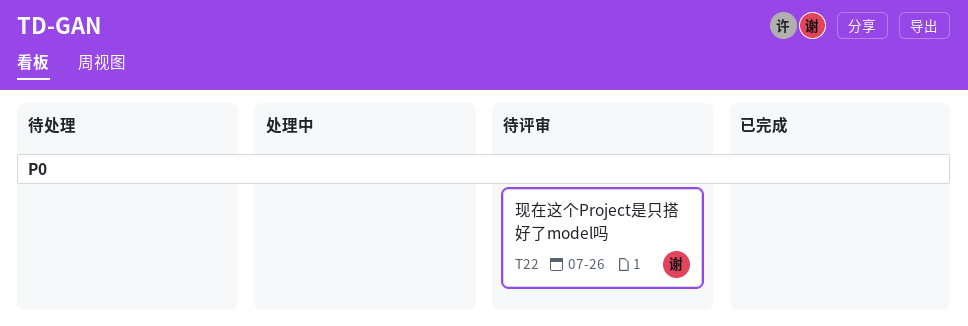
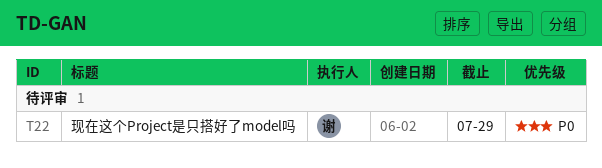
T22, due: Jul 26 -> Jul 29

